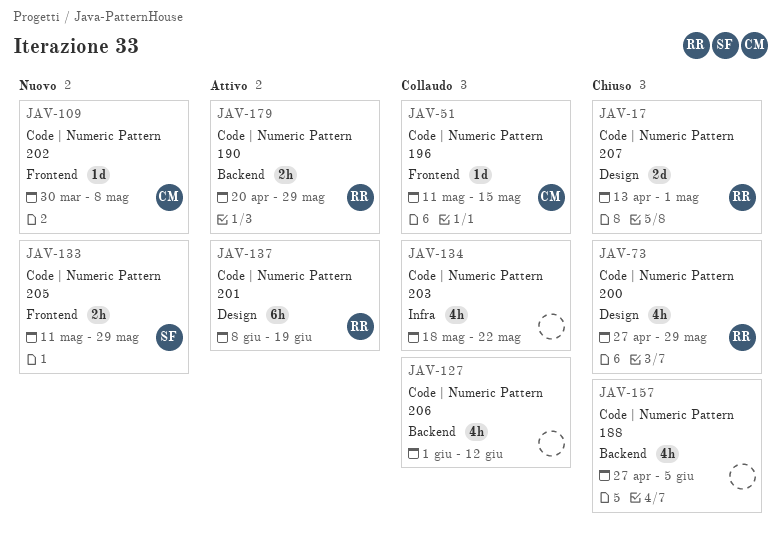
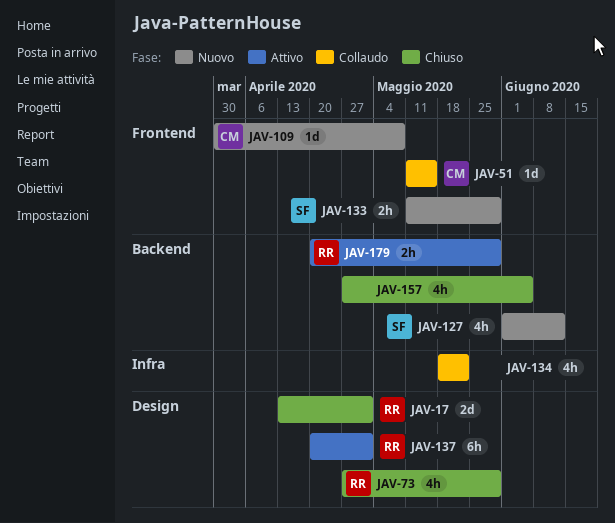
JAV-127, status: Collaudo -> Nuovo
JAV-127, owner: none -> SF
JAV-137, start: Jun 8 -> Apr 20
JAV-137, due: Jun 19 -> May 1

